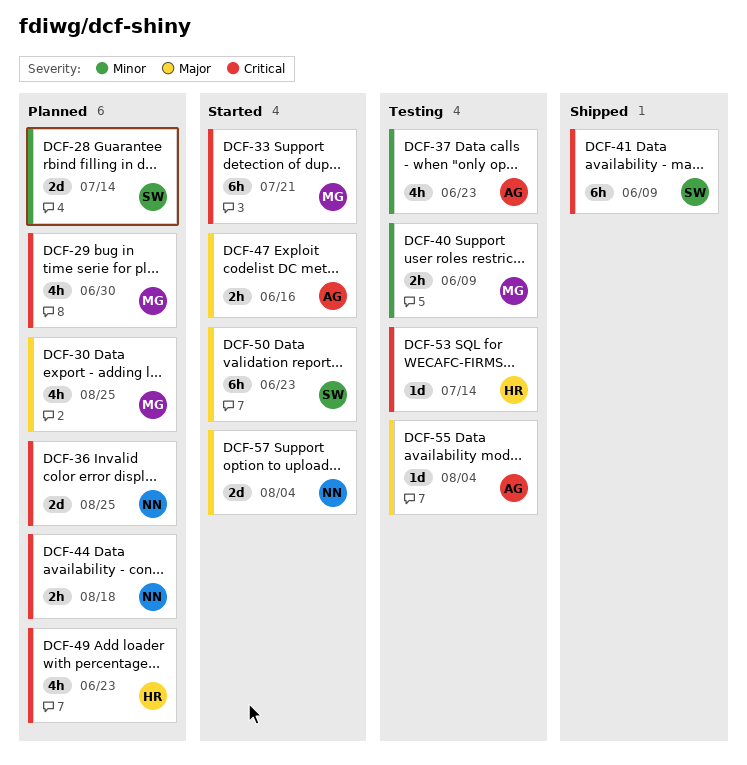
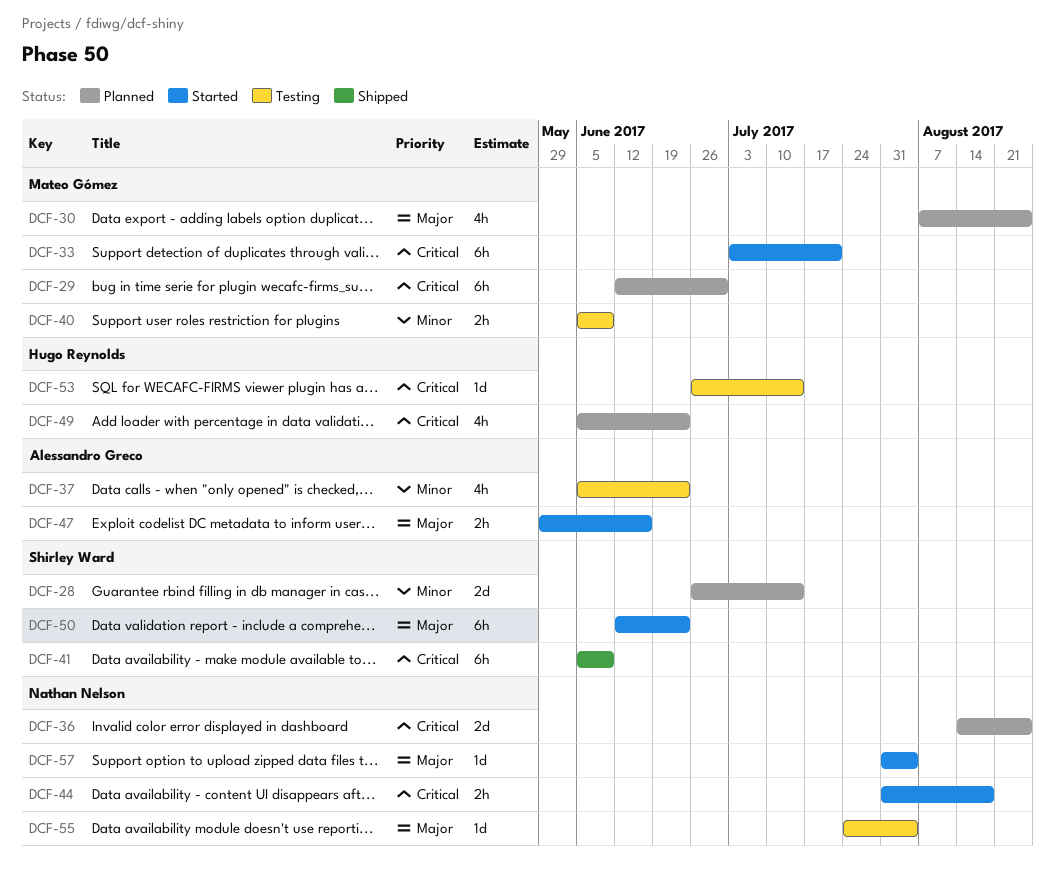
DCF-29, estimate: 4h -> 6h
DCF-44, status: Planned -> Started
DCF-55, owner: Alessandro Greco -> Nathan Nelson
DCF-57, estimate: 2d -> 1d

